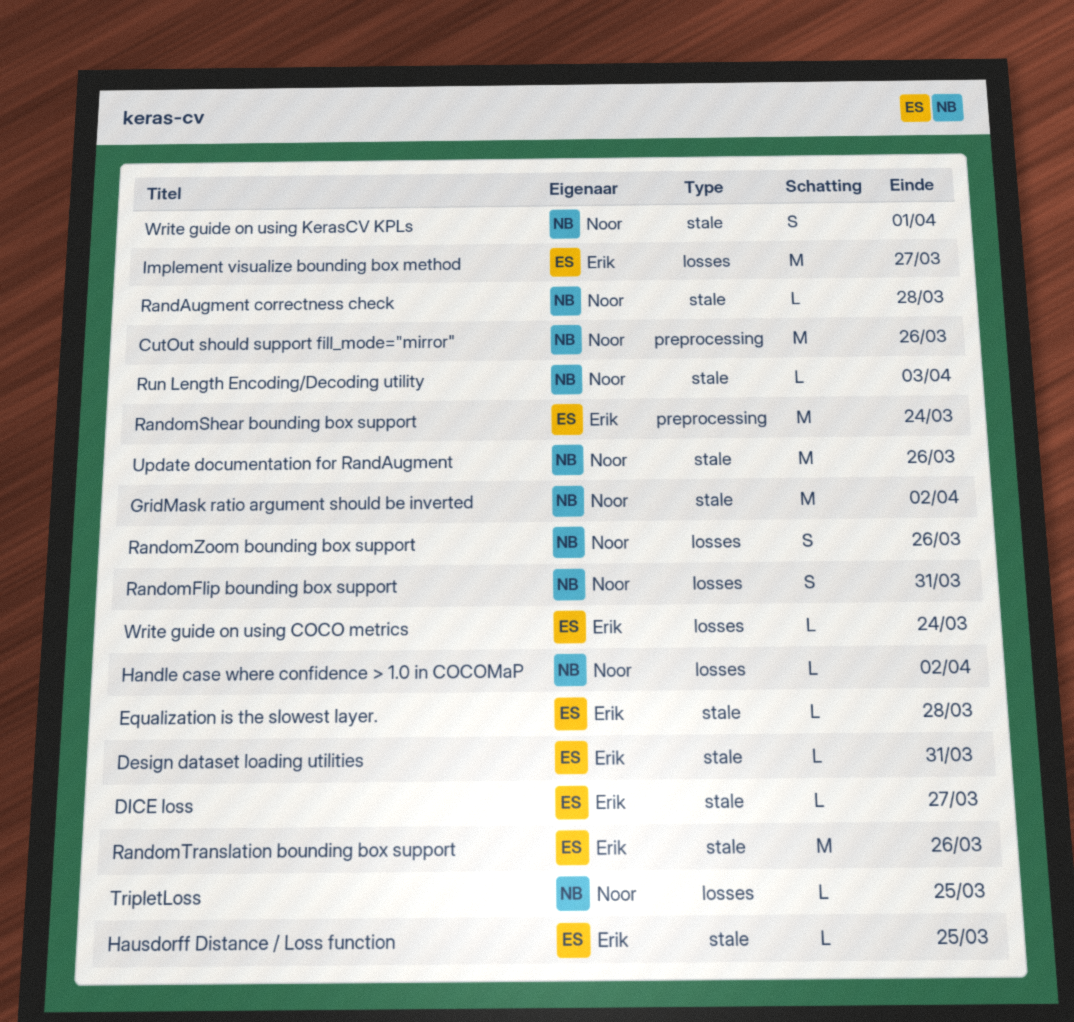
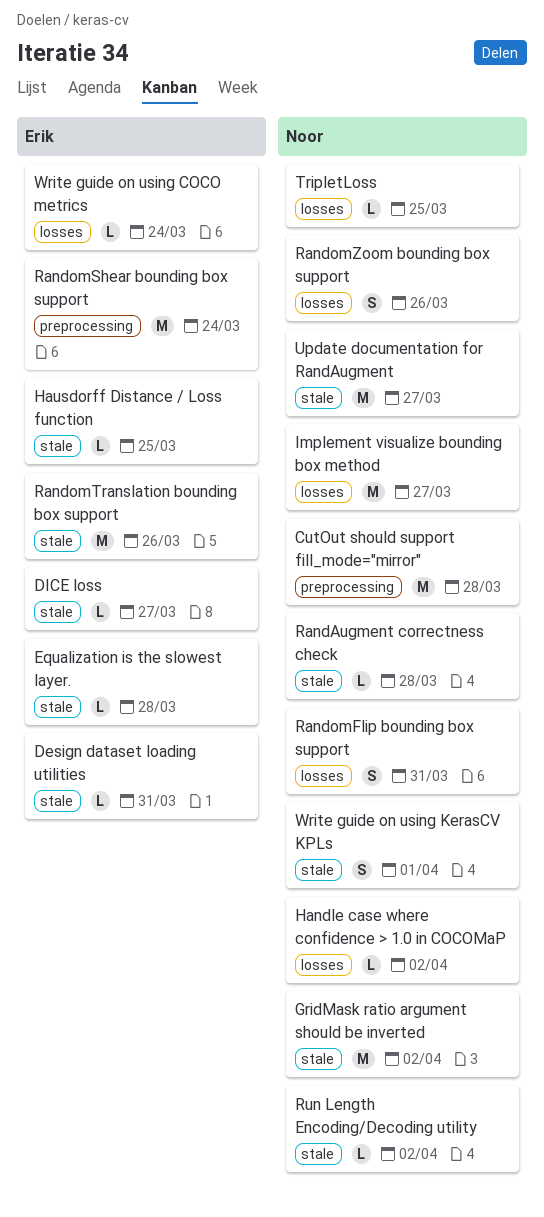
CutOut should support fill_mode="mirror", due: Mar 26 -> Mar 28
Implement visualize bounding box method, owner: Erik -> Noor
Run Length Encoding/Decoding utility, due: Apr 3 -> Apr 2
Update documentation for RandAugment, due: Mar 26 -> Mar 27

